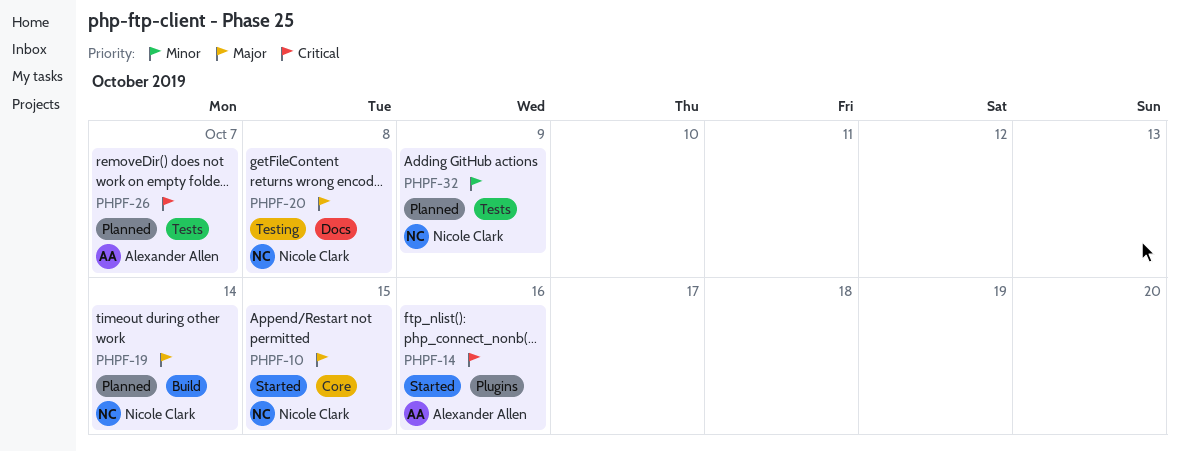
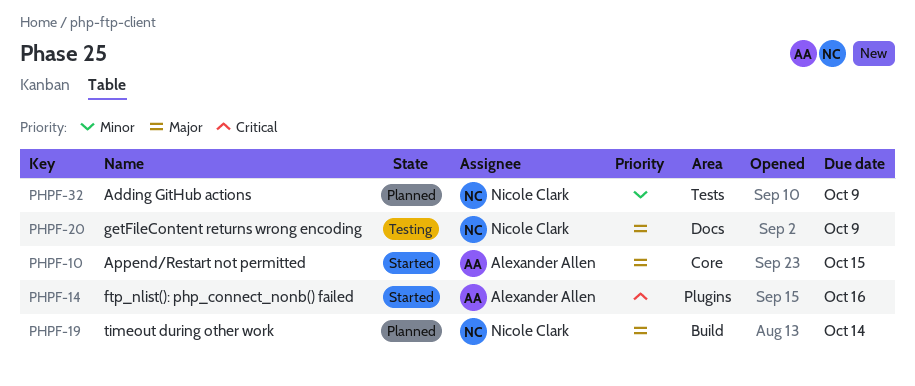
PHPF-10, owner: Nicole Clark -> Alexander Allen
PHPF-20, due: Oct 8 -> Oct 9
PHPF-26: present -> none

